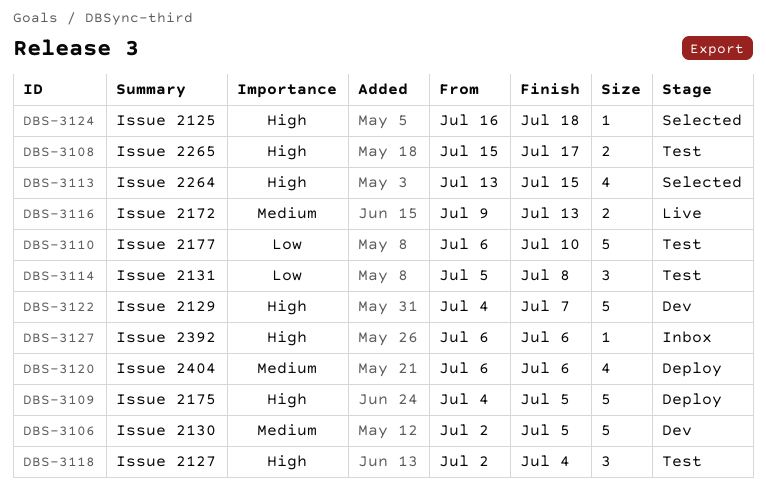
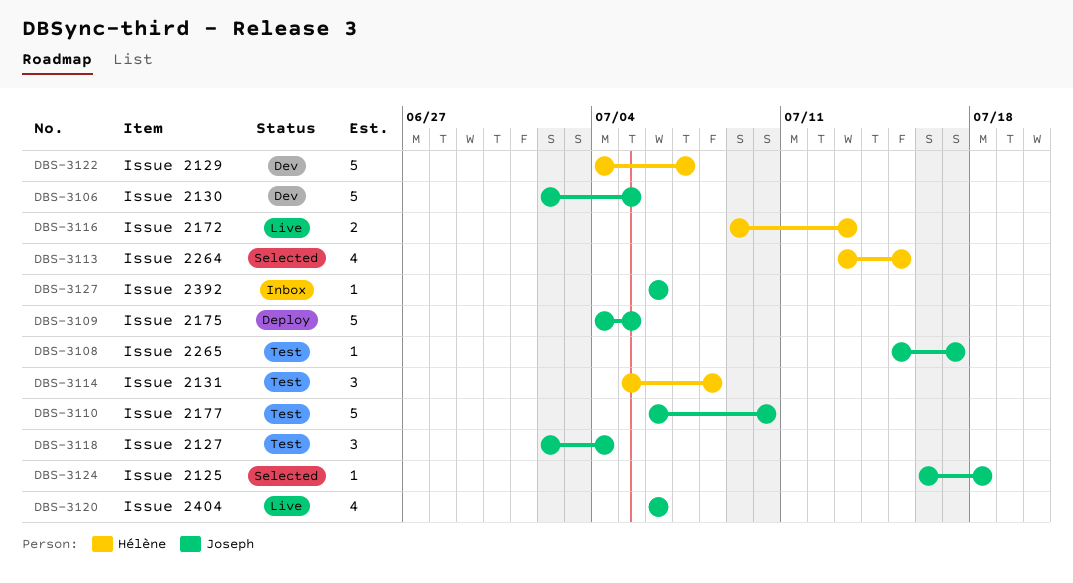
DBS-3108, estimate: 2 -> 1
DBS-3120, status: Deploy -> Live

